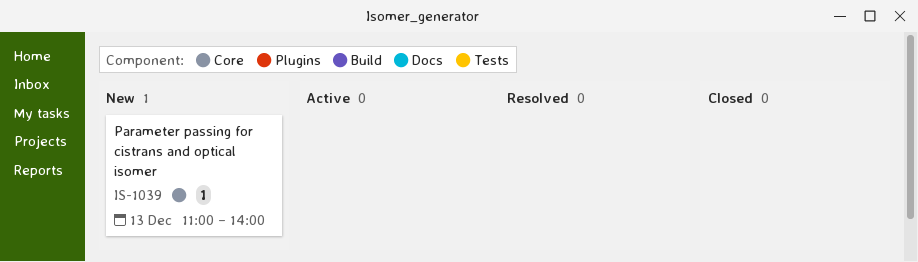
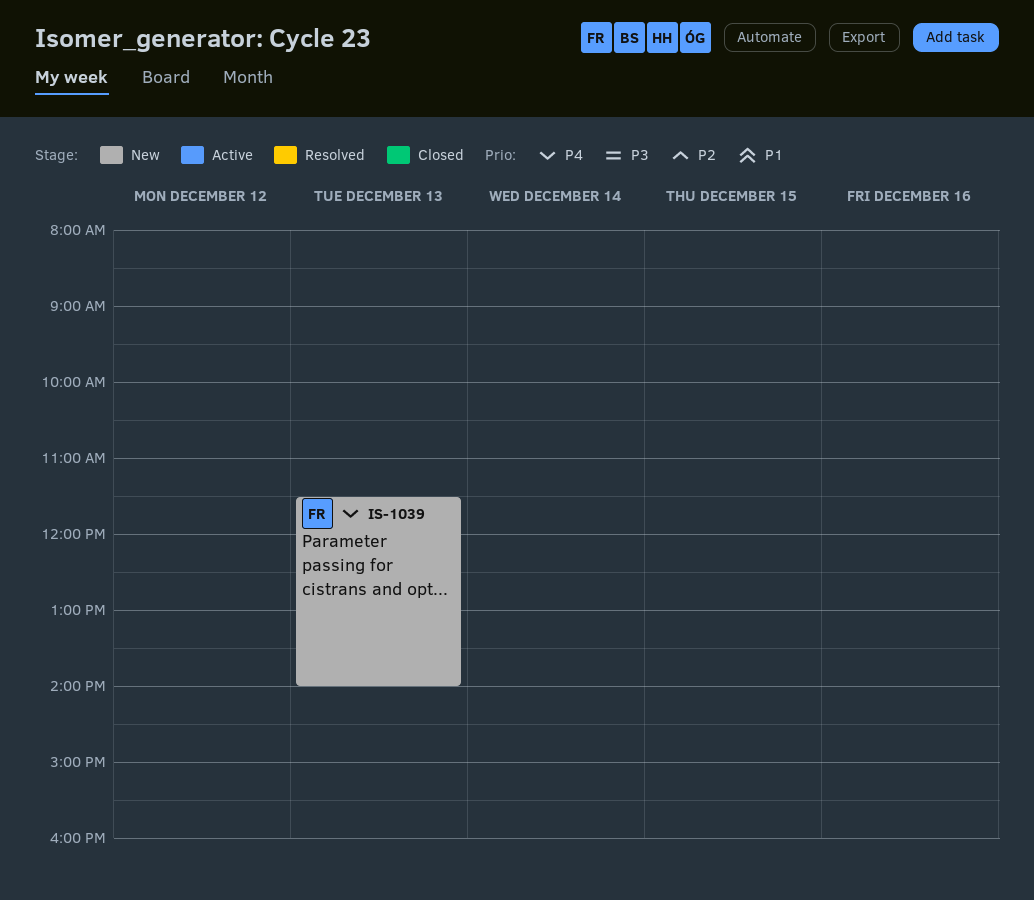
IS-1039, begins: 11:00 -> 11:30

